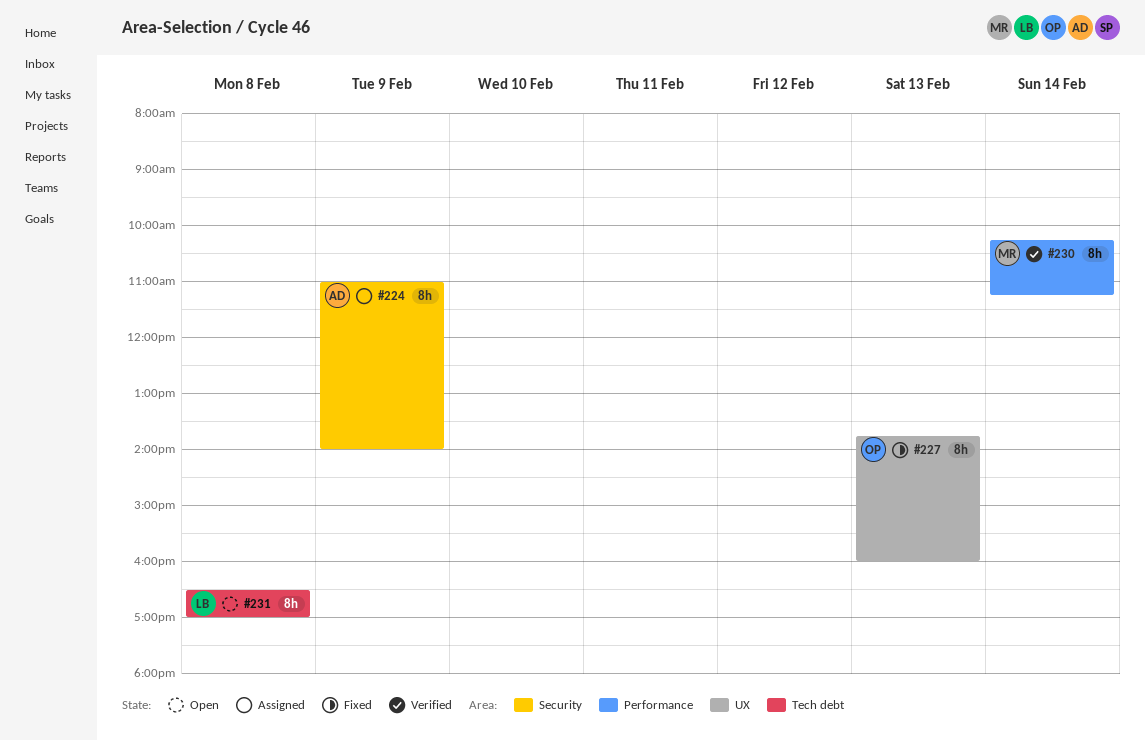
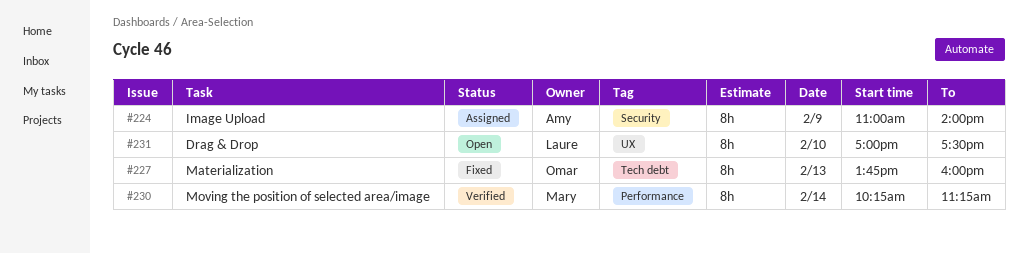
#227, label: UX -> Tech debt
#231, label: Tech debt -> UX
#231, day: Feb 8 -> Feb 10
#231, begins: 16:30 -> 17:00
#231, ends: 17:00 -> 17:30

